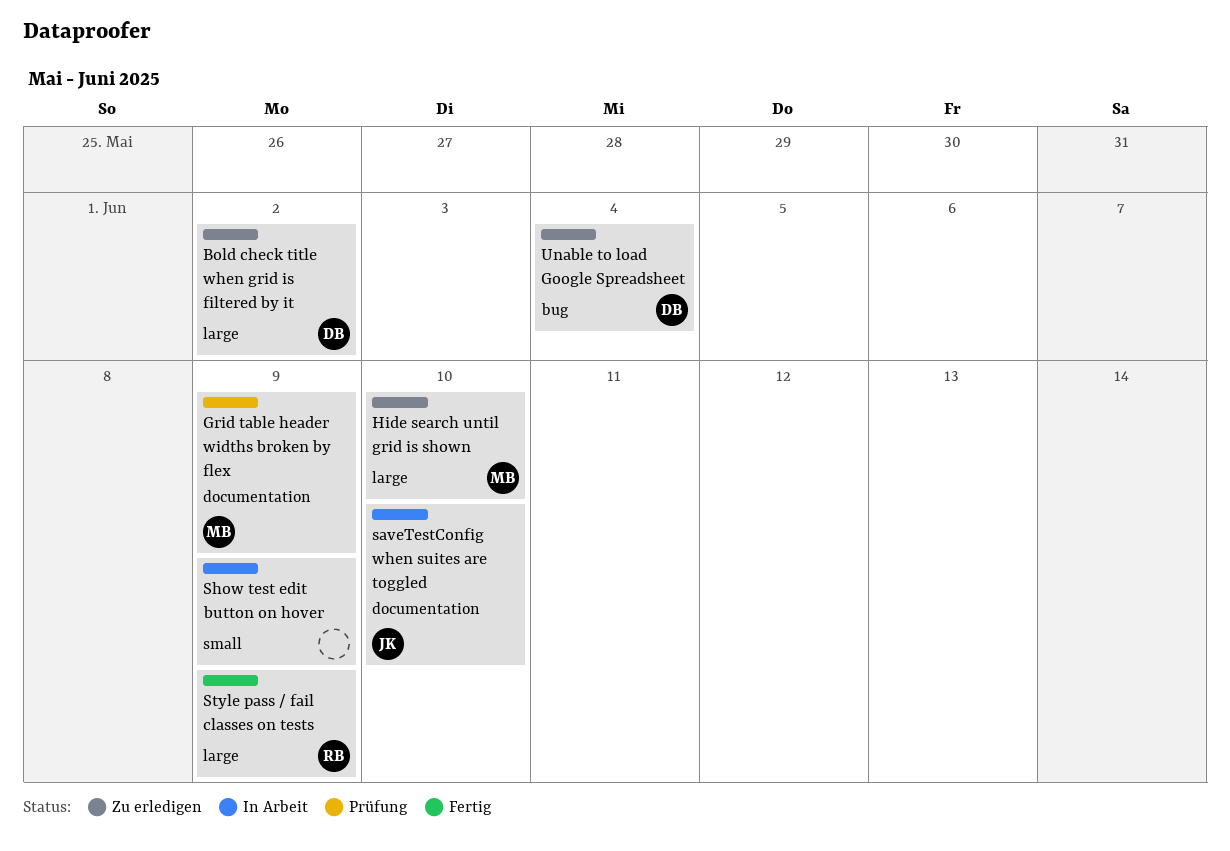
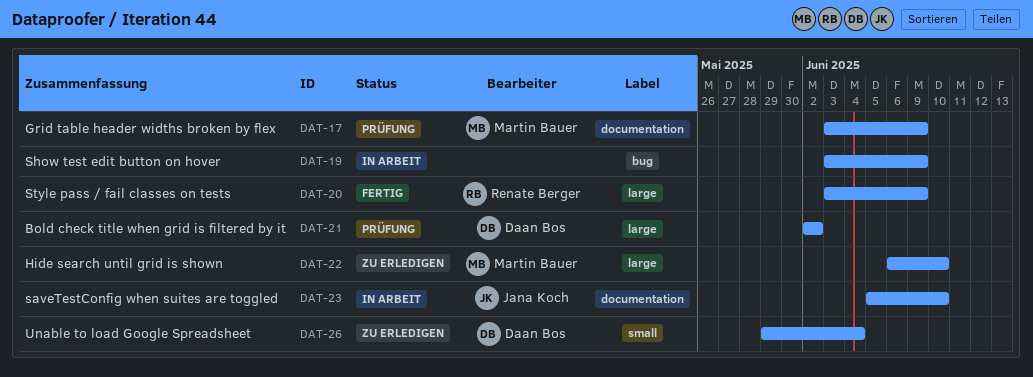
Bold check title when grid is filtered by it, status: Zu erledigen -> Prüfung
Show test edit button on hover, label: small -> bug
Unable to load Google Spreadsheet, label: bug -> small

